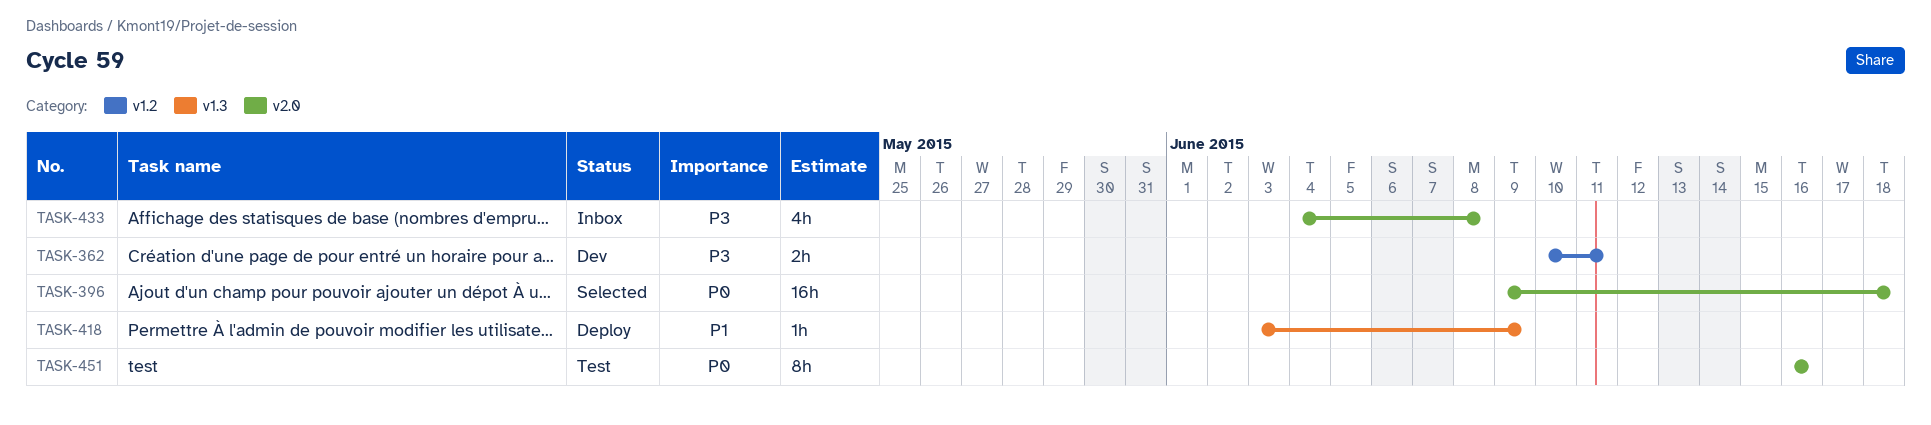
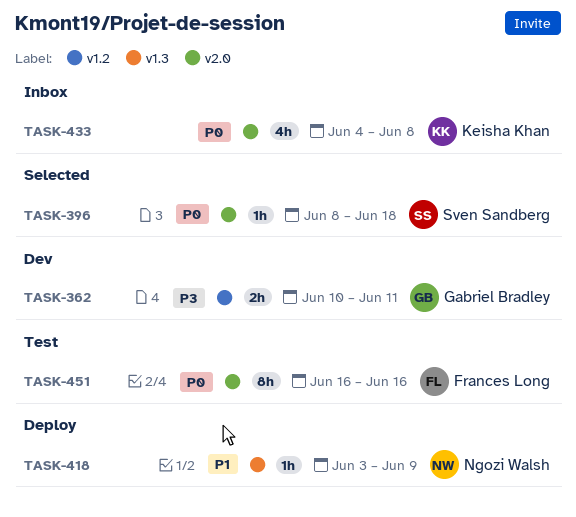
TASK-396, estimate: 16h -> 1h
TASK-396, start: Jun 9 -> Jun 8
TASK-433, priority: P3 -> P0

